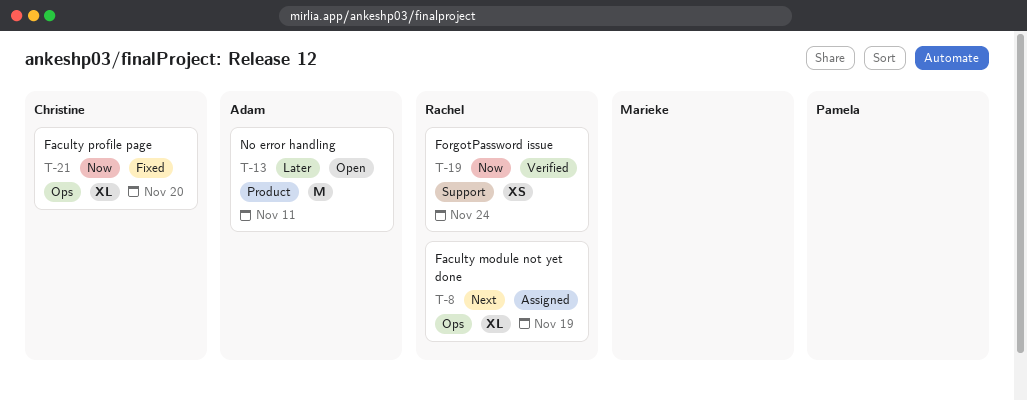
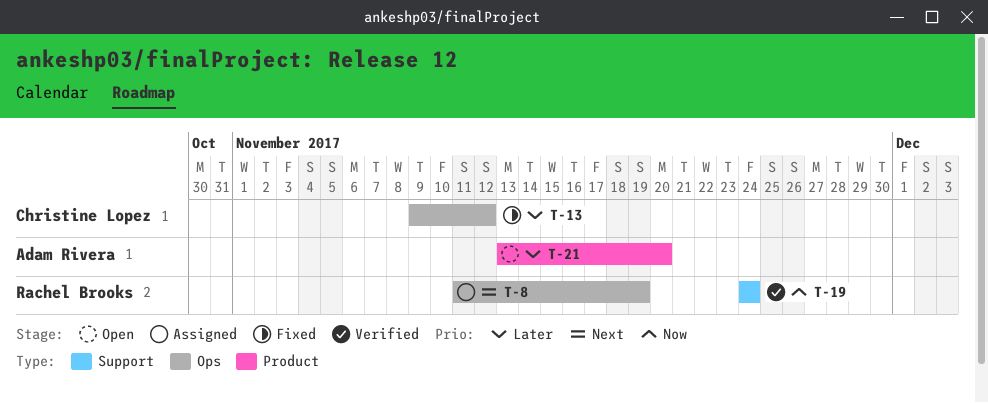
T-13, status: Open -> Fixed
T-13, owner: Adam Rivera -> Christine Lopez
T-13, label: Product -> Ops
T-13, due: Nov 11 -> Nov 12
T-21, status: Fixed -> Open
T-21, owner: Christine Lopez -> Adam Rivera
T-21, priority: Now -> Later
T-21, label: Ops -> Product

